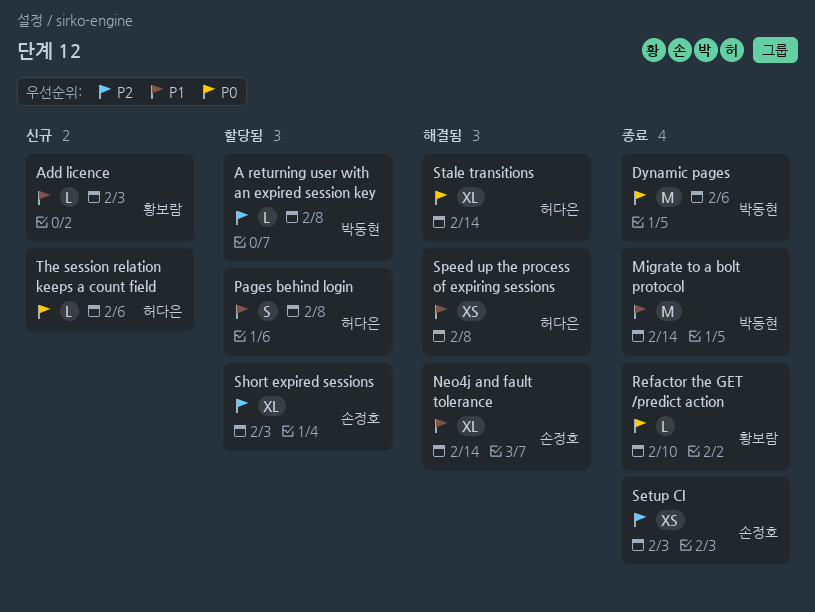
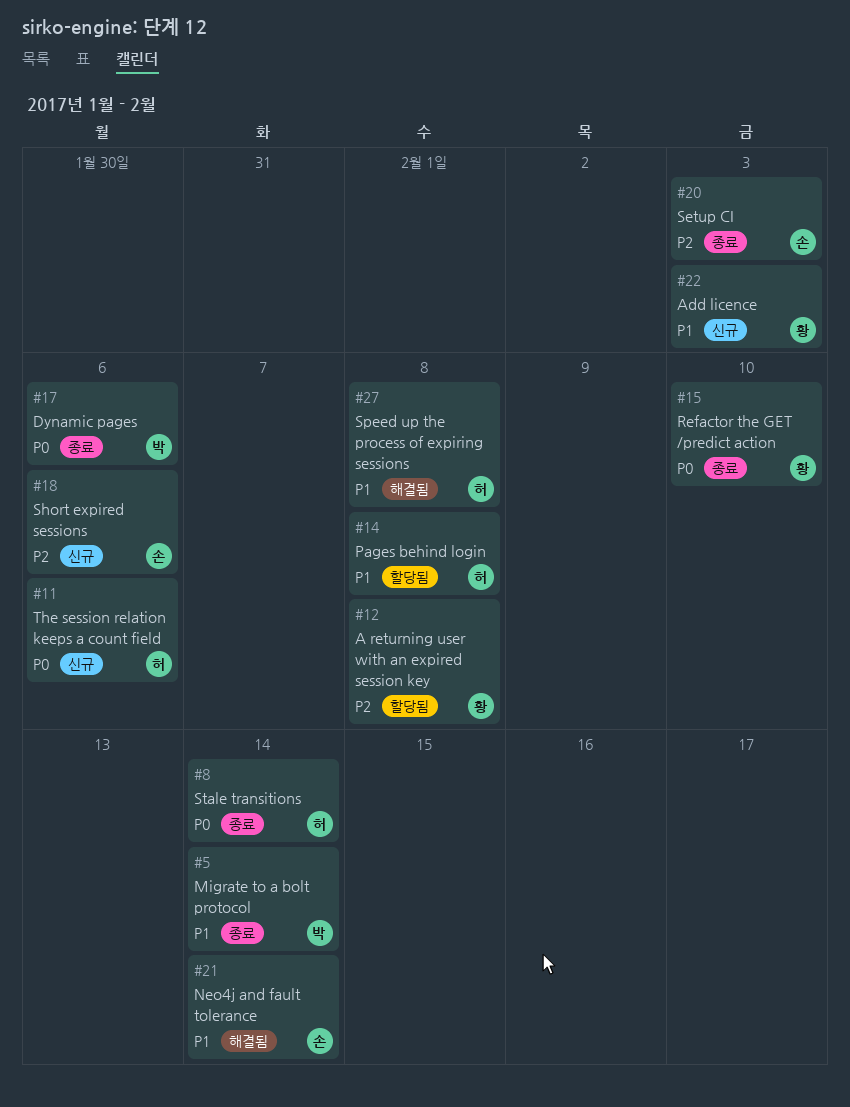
A returning user with an expired session key, owner: 박동현 -> 황보람
Short expired sessions, status: 할당됨 -> 신규
Short expired sessions, due: Feb 3 -> Feb 6
Stale transitions, status: 해결됨 -> 종료

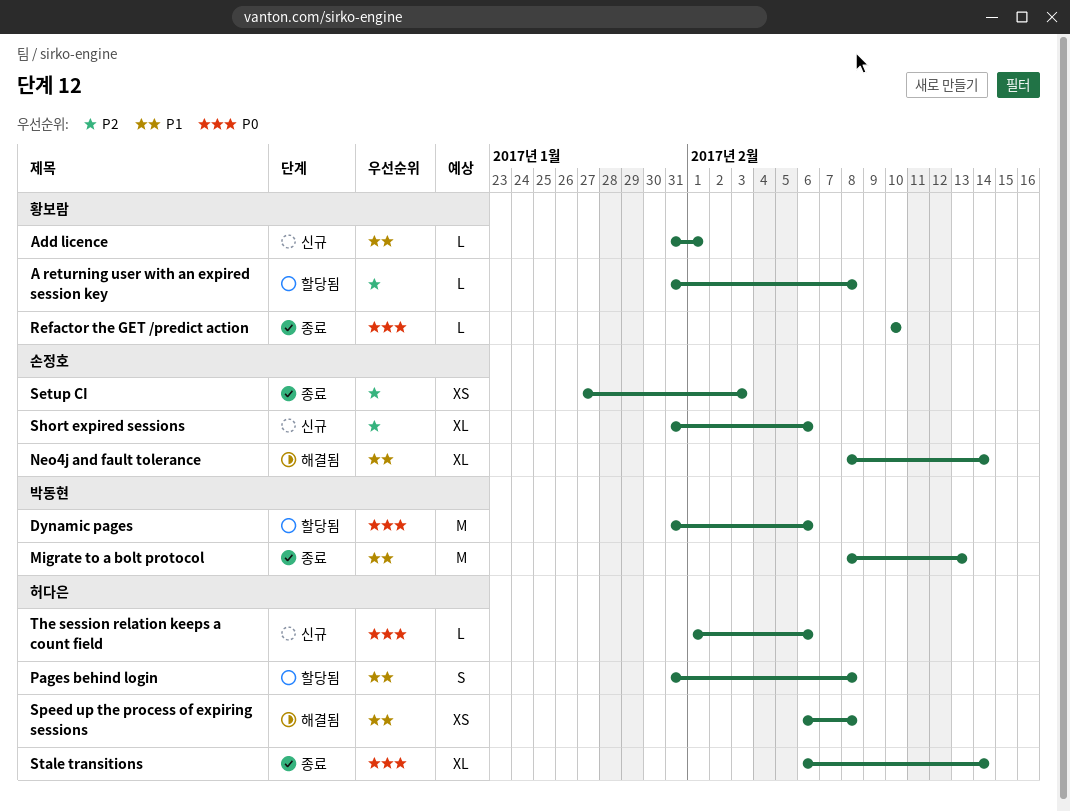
Add licence, due: Feb 3 -> Feb 1
Dynamic pages, status: 종료 -> 할당됨
Migrate to a bolt protocol, due: Feb 14 -> Feb 13

